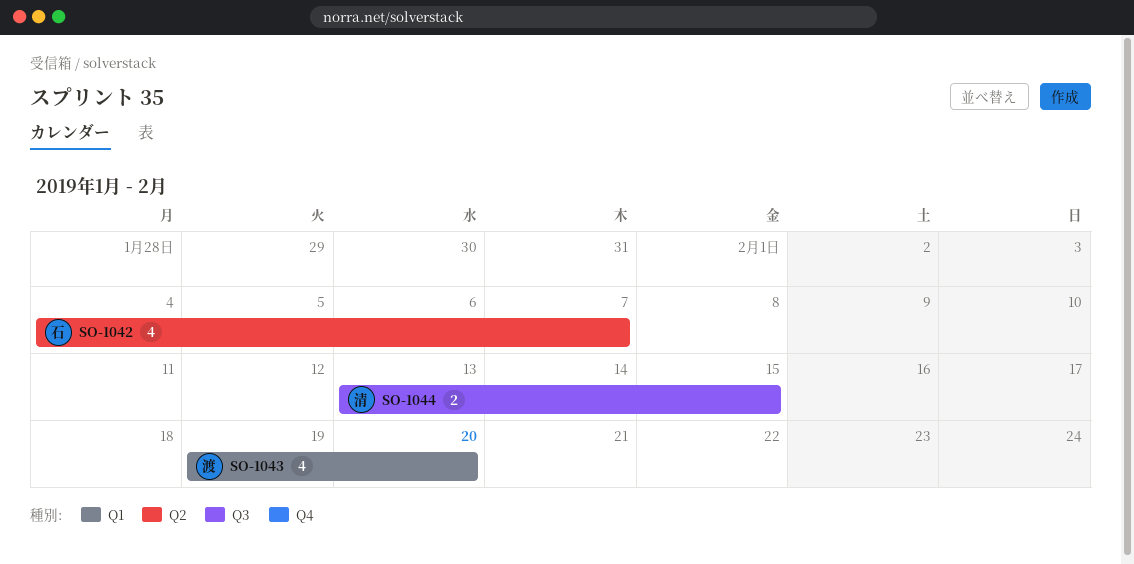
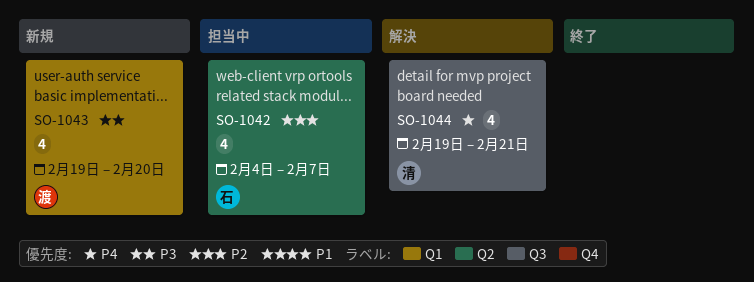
SO-1044, estimate: 2 -> 4
SO-1044, start: Feb 13 -> Feb 19
SO-1044, due: Feb 15 -> Feb 21

